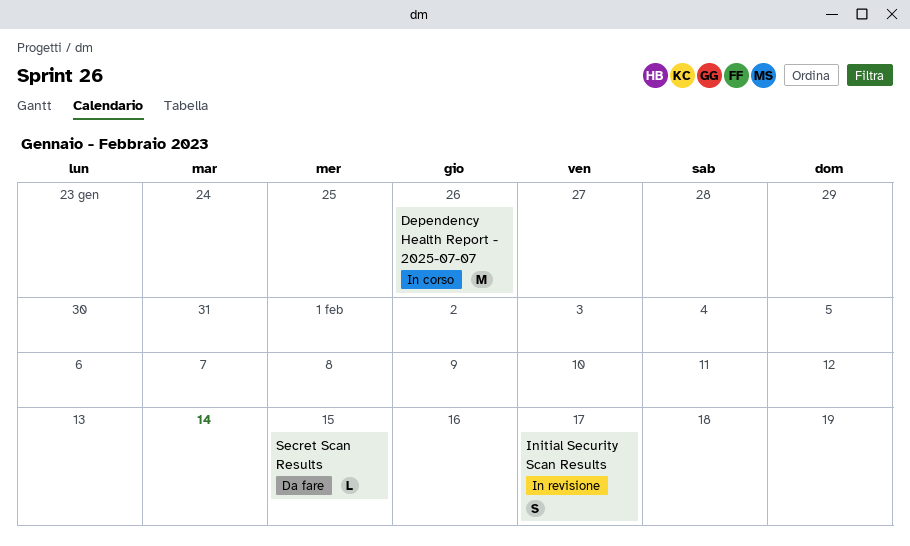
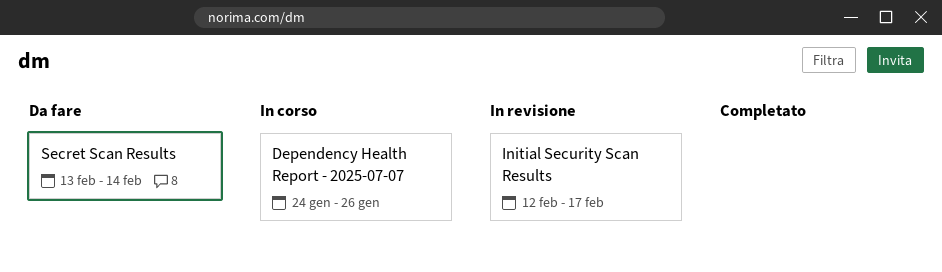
Secret Scan Results, due: Feb 15 -> Feb 14

